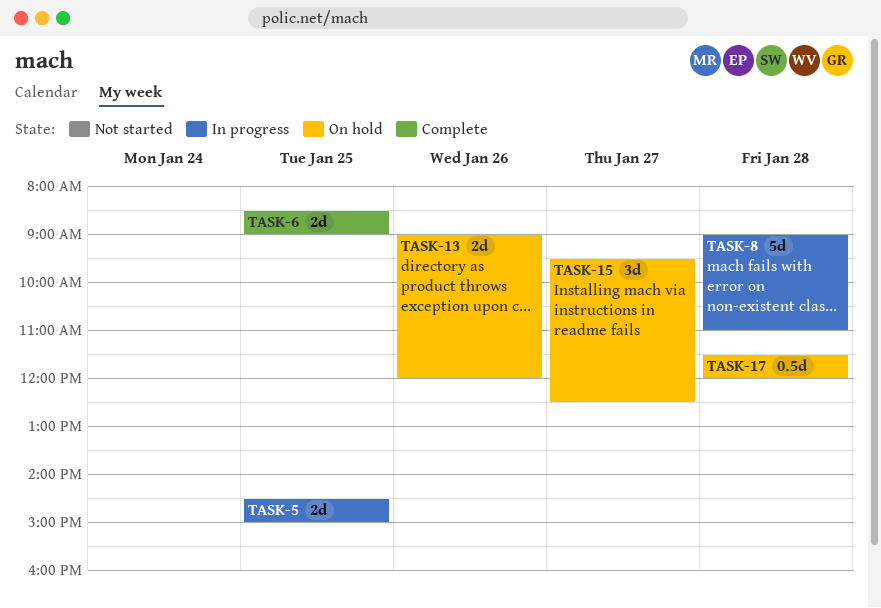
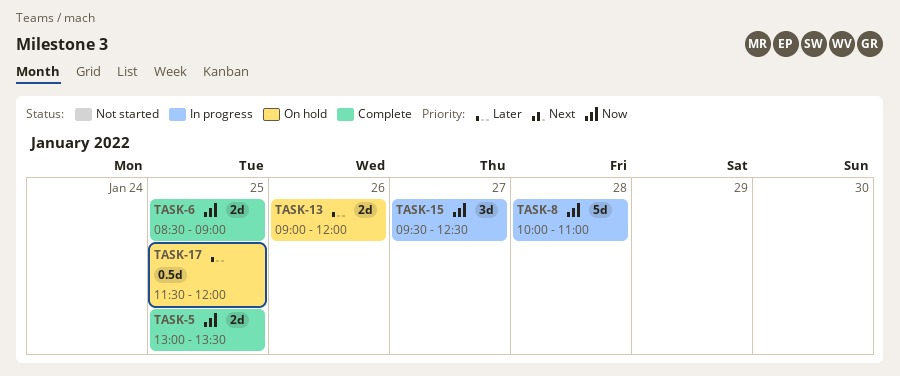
TASK-5, status: In progress -> Complete
TASK-5, begins: 14:30 -> 13:00
TASK-5, ends: 15:00 -> 13:30
TASK-8, begins: 09:00 -> 10:00
TASK-15, status: On hold -> In progress
TASK-17, day: Jan 28 -> Jan 25

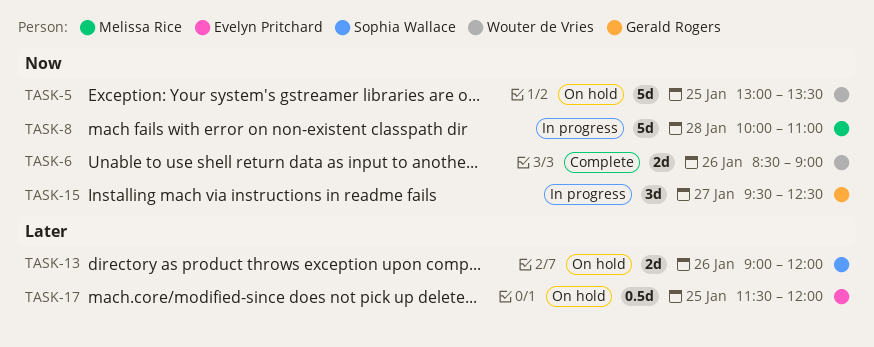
TASK-5, status: Complete -> On hold
TASK-5, estimate: 2d -> 5d
TASK-6, day: Jan 25 -> Jan 26

